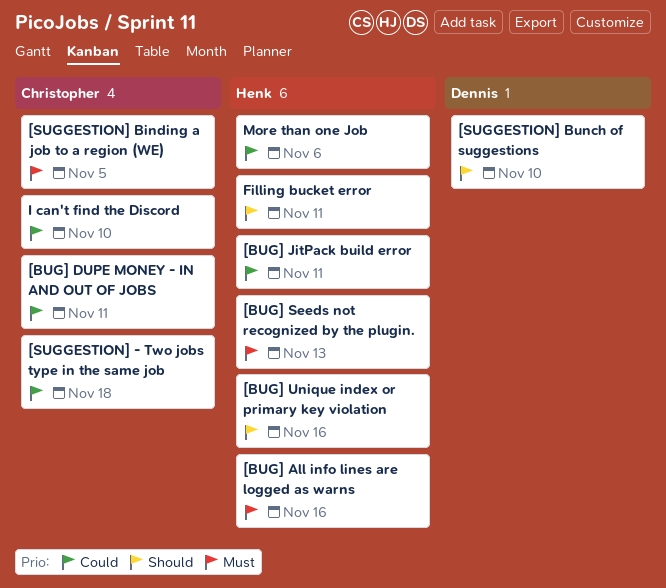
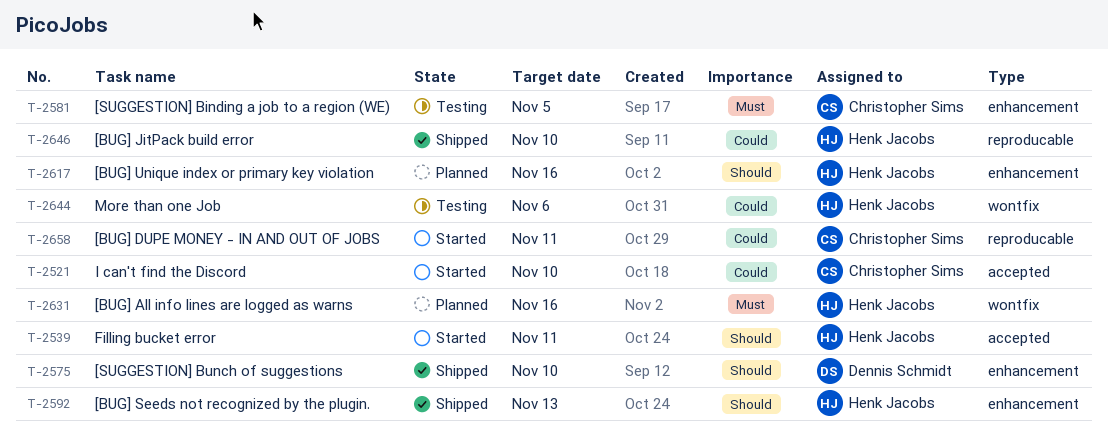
[BUG] JitPack build error, due: Nov 11 -> Nov 10
[BUG] Seeds not recognized by the plugin., priority: Must -> Should
[SUGGESTION] - Two jobs type in the same job: present -> none

